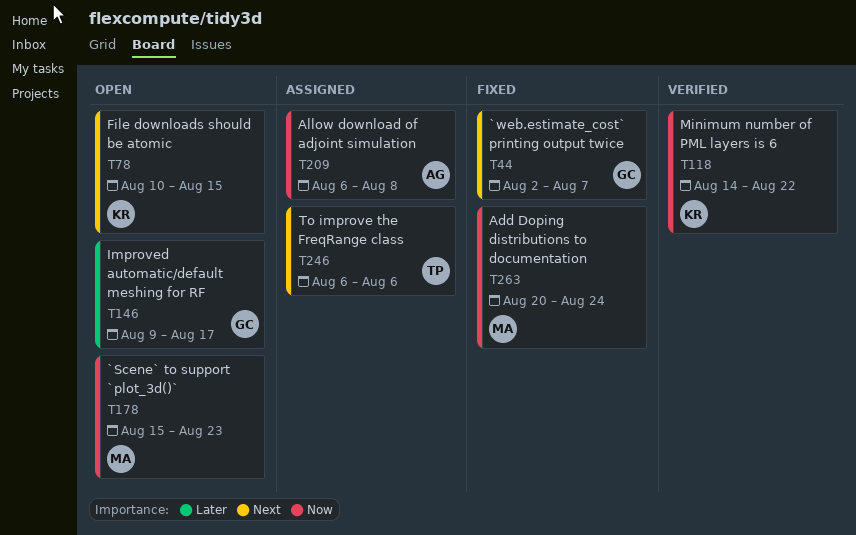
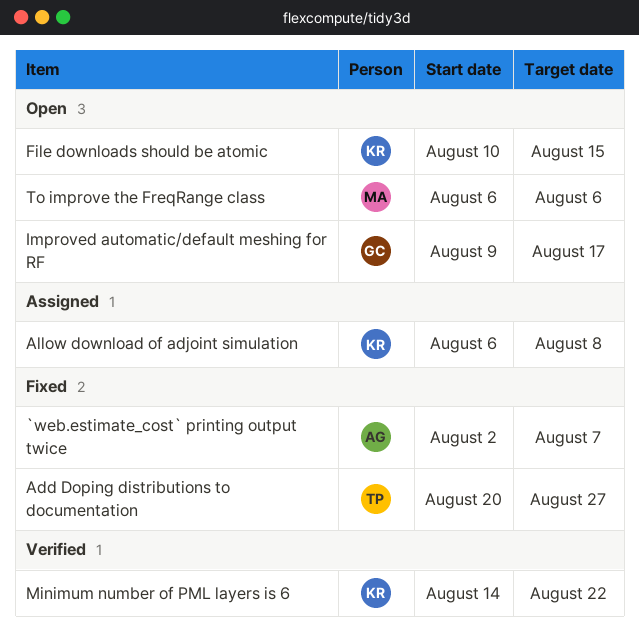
`Scene` to support `plot_3d()`: present -> none
`web.estimate_cost` printing output twice, owner: GC -> AG
Add Doping distributions to documentation, owner: MA -> TP
Add Doping distributions to documentation, due: Aug 24 -> Aug 27
Allow download of adjoint simulation, owner: AG -> KR
To improve the FreqRange class, status: Assigned -> Open
To improve the FreqRange class, owner: TP -> MA

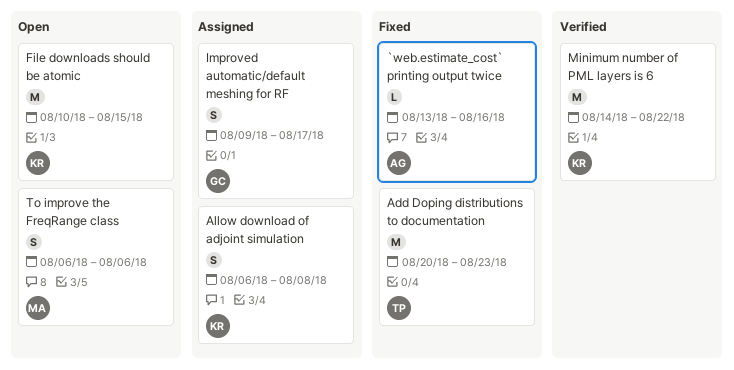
`web.estimate_cost` printing output twice, start: Aug 2 -> Aug 13
`web.estimate_cost` printing output twice, due: Aug 7 -> Aug 16
Add Doping distributions to documentation, due: Aug 27 -> Aug 23
Improved automatic/default meshing for RF, status: Open -> Assigned

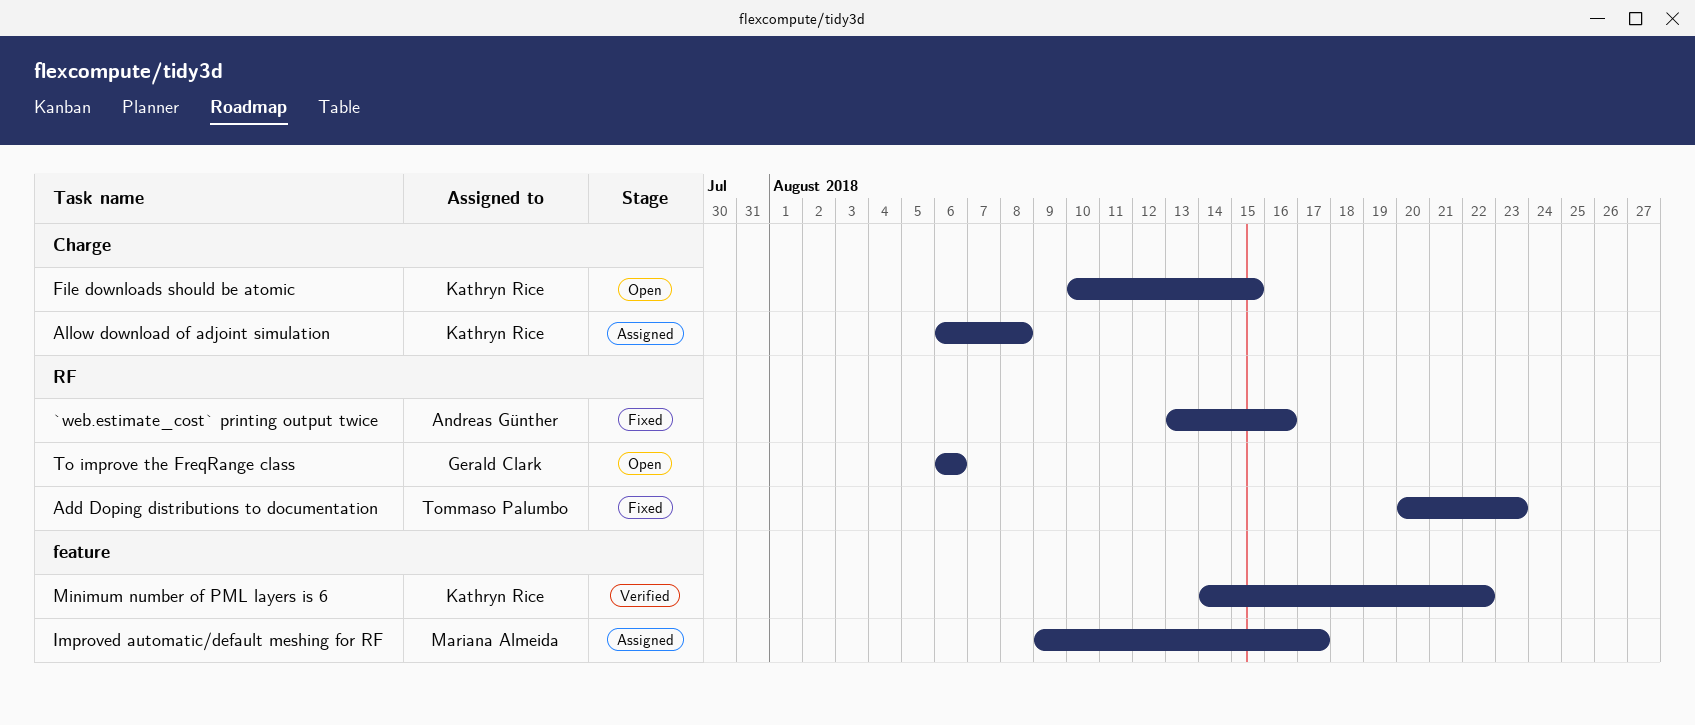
Improved automatic/default meshing for RF, owner: Gerald Clark -> Mariana Almeida
To improve the FreqRange class, owner: Mariana Almeida -> Gerald Clark

